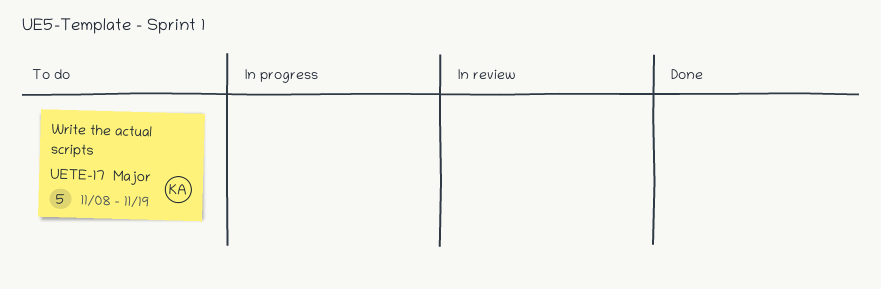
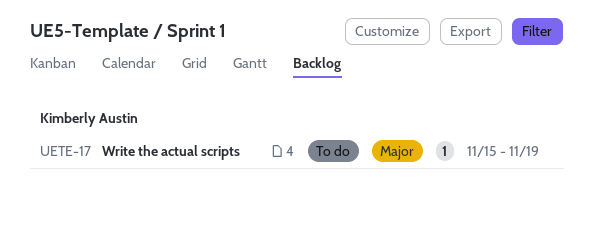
UETE-17, estimate: 5 -> 1
UETE-17, start: Nov 8 -> Nov 15

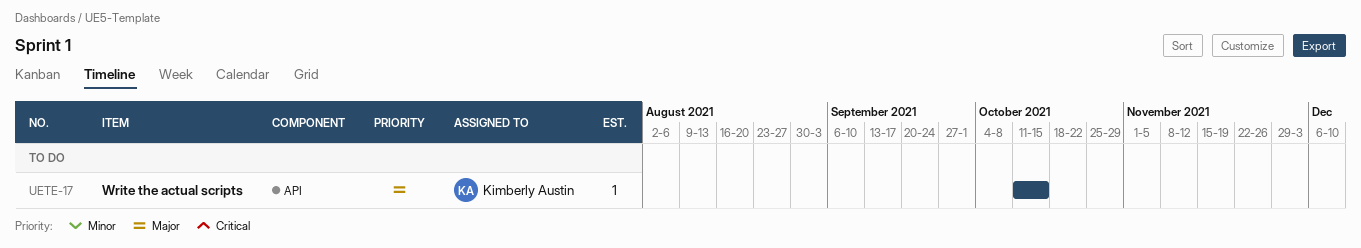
UETE-17, start: Nov 15 -> Oct 11
UETE-17, due: Nov 19 -> Oct 15

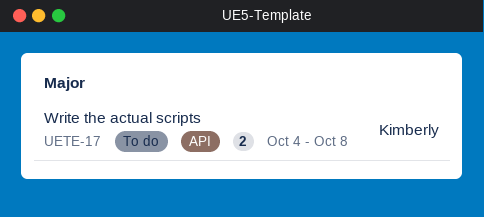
UETE-17, estimate: 1 -> 2
UETE-17, start: Oct 11 -> Oct 4
UETE-17, due: Oct 15 -> Oct 8

